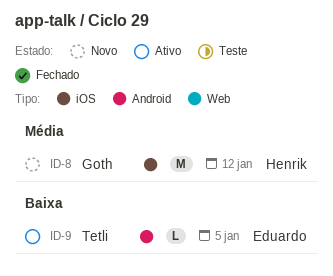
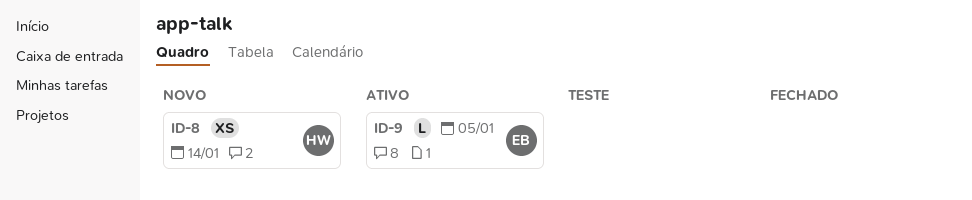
ID-8, estimate: M -> XS
ID-8, due: Jan 12 -> Jan 14

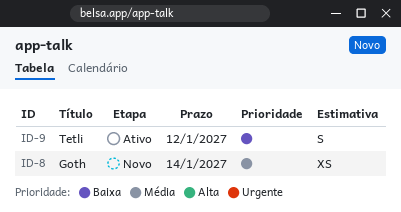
ID-9, estimate: L -> S
ID-9, due: Jan 5 -> Jan 12

